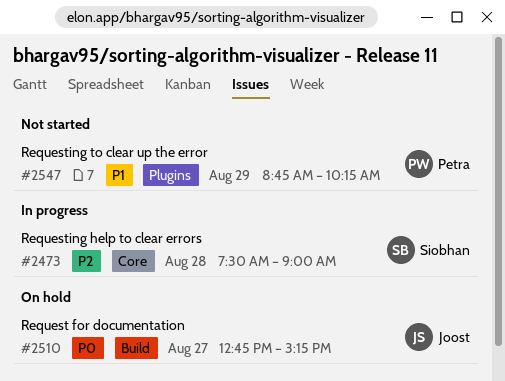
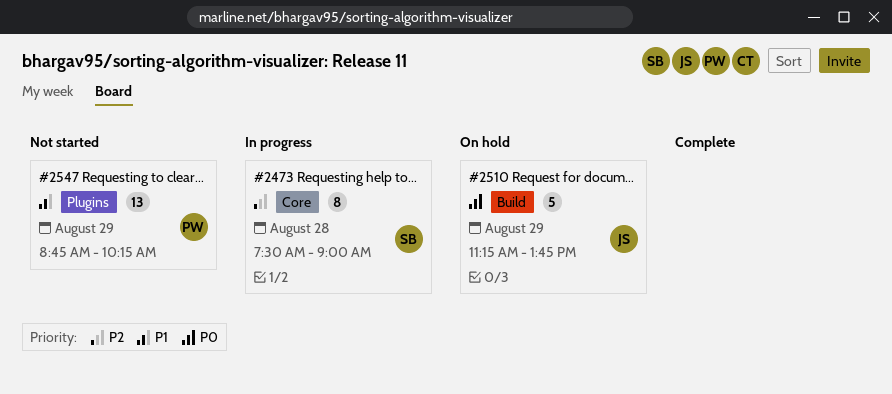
#2510, day: Aug 27 -> Aug 29
#2510, begins: 12:45 -> 11:15
#2510, ends: 15:15 -> 13:45

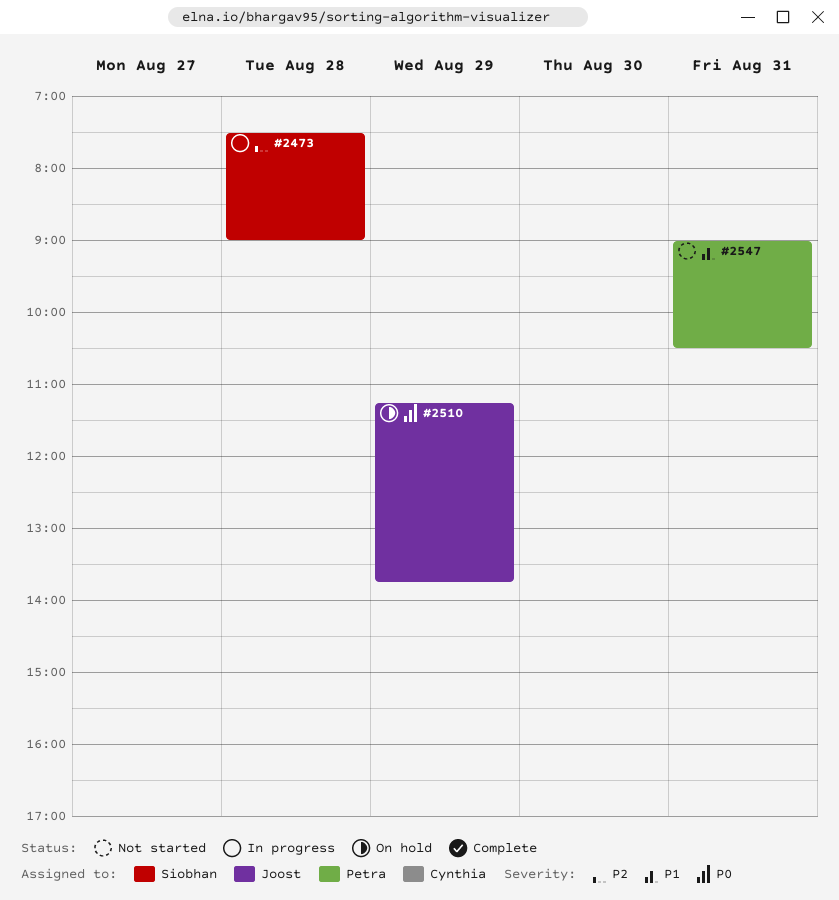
#2547, day: Aug 29 -> Aug 31
#2547, begins: 08:45 -> 09:00
#2547, ends: 10:15 -> 10:30

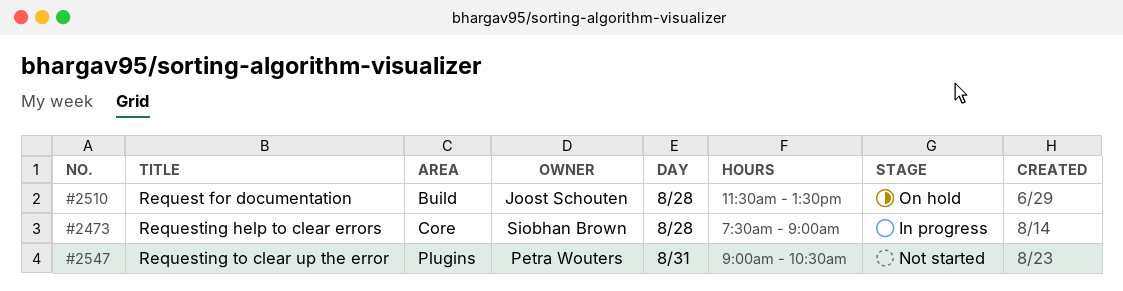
#2510, day: Aug 29 -> Aug 28
#2510, begins: 11:15 -> 11:30
#2510, ends: 13:45 -> 13:30

